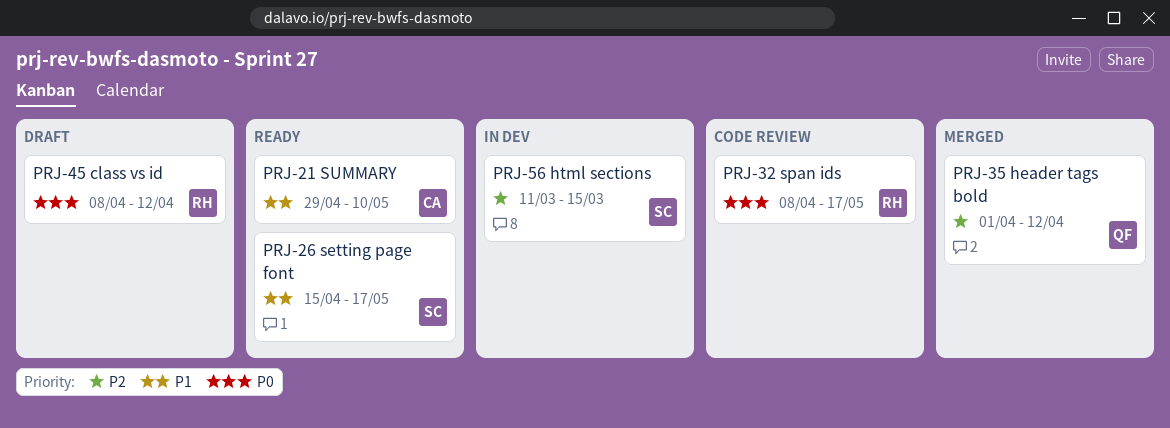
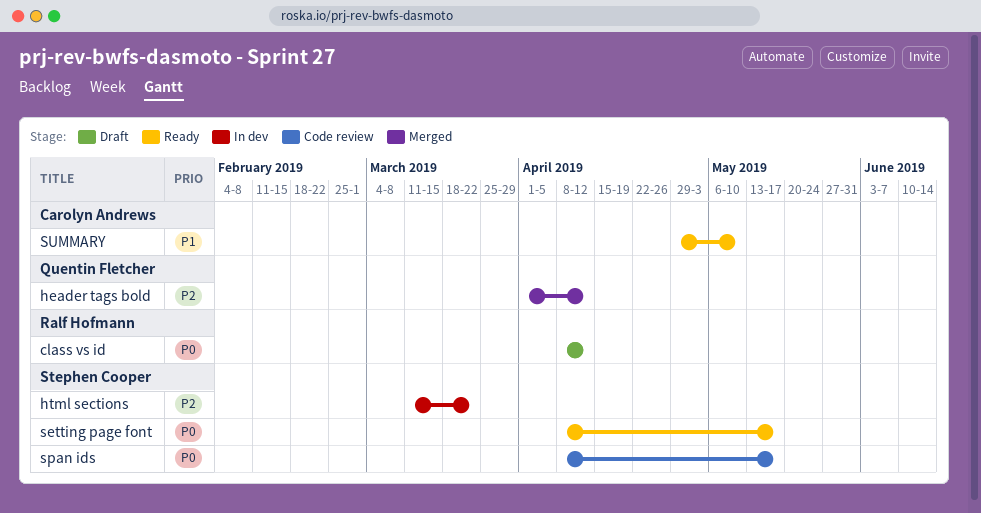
html sections, due: Mar 15 -> Mar 22
setting page font, priority: P1 -> P0
setting page font, start: Apr 15 -> Apr 8
span ids, owner: Ralf Hofmann -> Stephen Cooper

